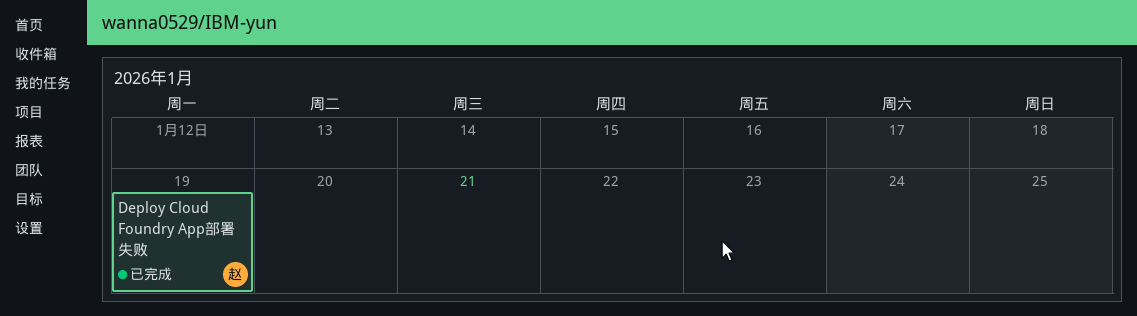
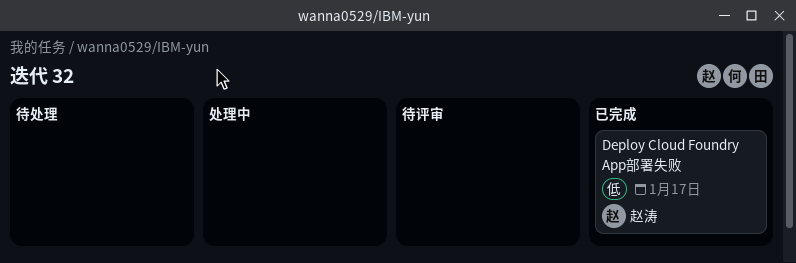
Deploy Cloud Foundry App部署失败, due: Jan 19 -> Jan 17

